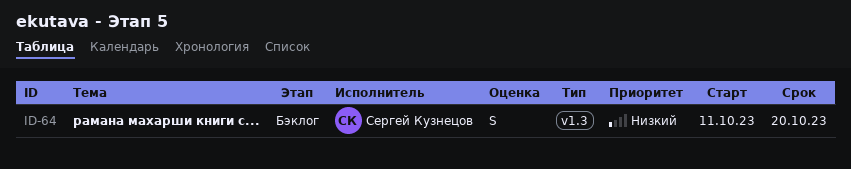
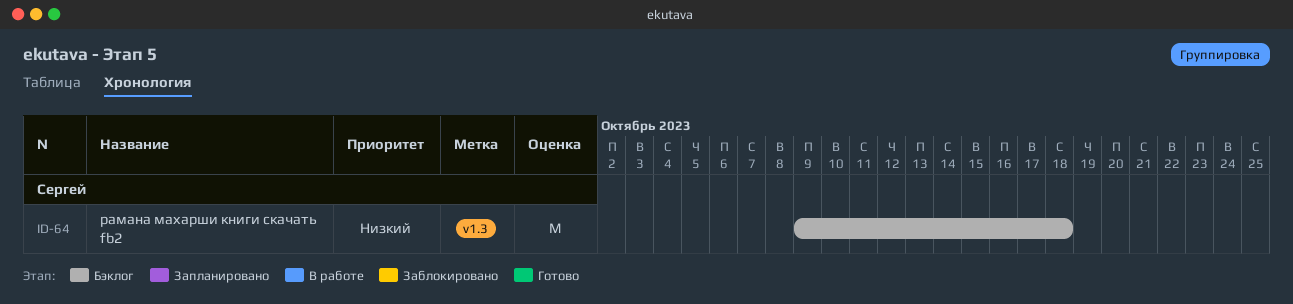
ID-64, estimate: S -> M
ID-64, start: Oct 11 -> Oct 9
ID-64, due: Oct 20 -> Oct 18

